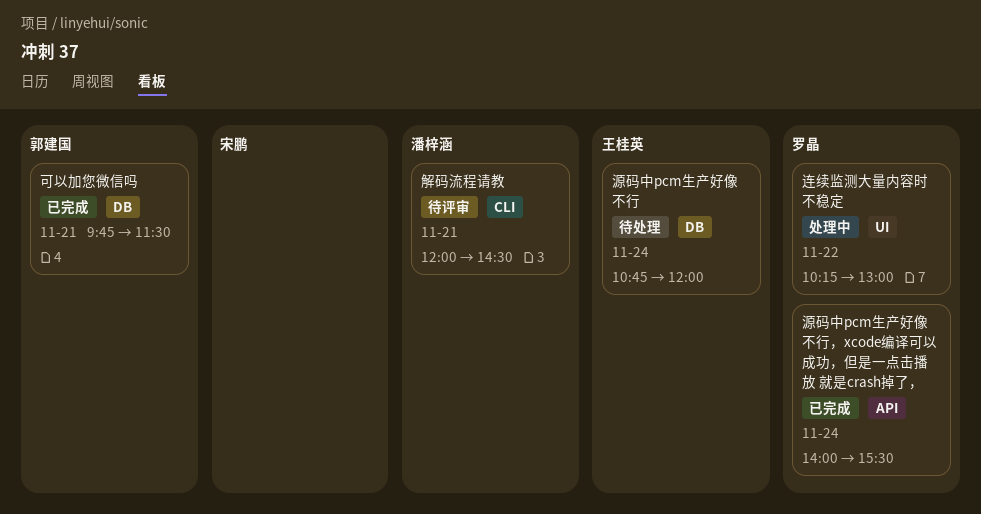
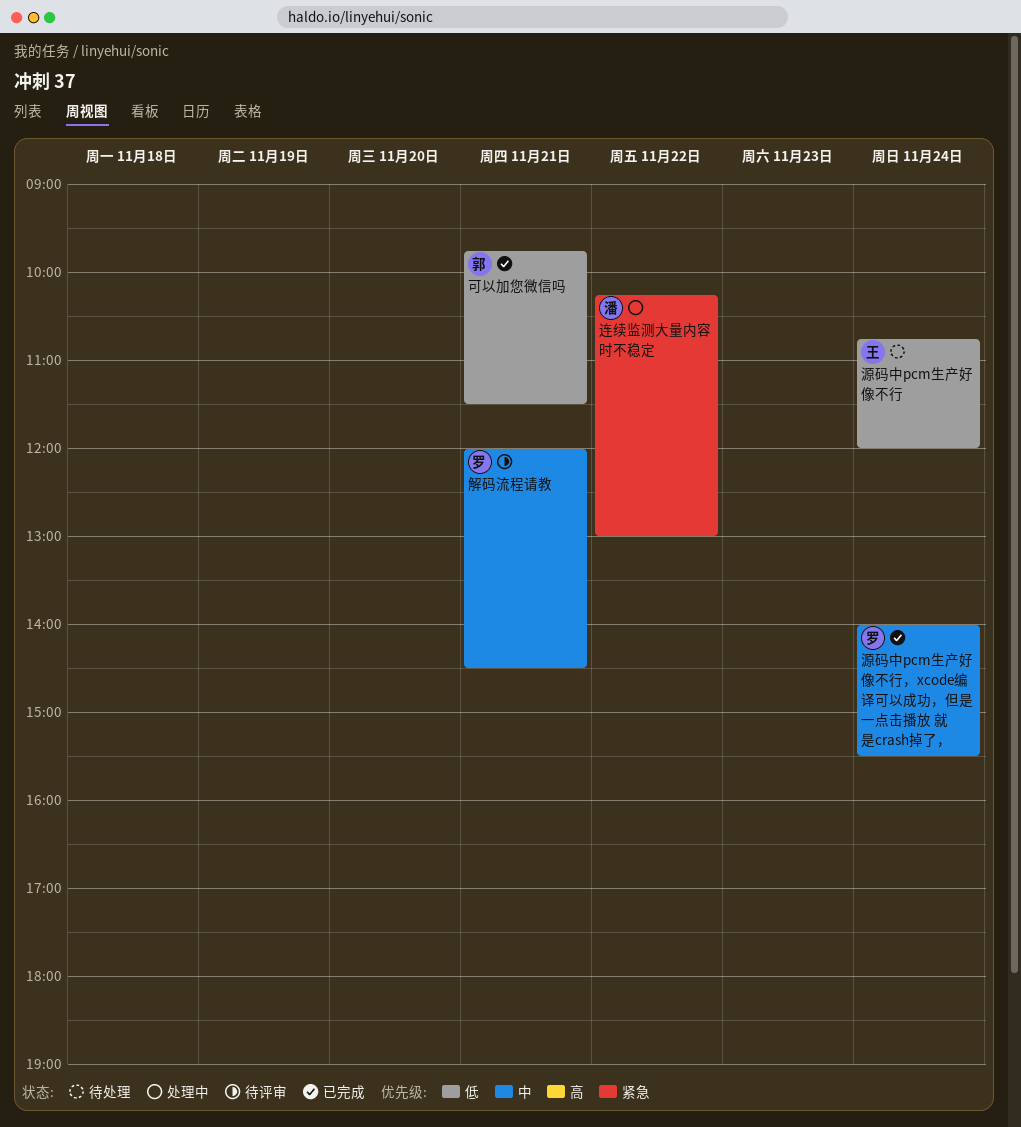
解码流程请教, owner: 潘梓涵 -> 罗晶
连续监测大量内容时不稳定, owner: 罗晶 -> 潘梓涵

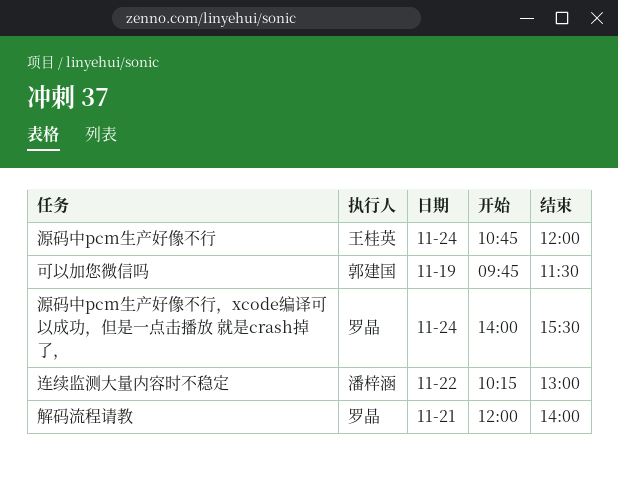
可以加您微信吗, day: Nov 21 -> Nov 19
解码流程请教, ends: 14:30 -> 14:00

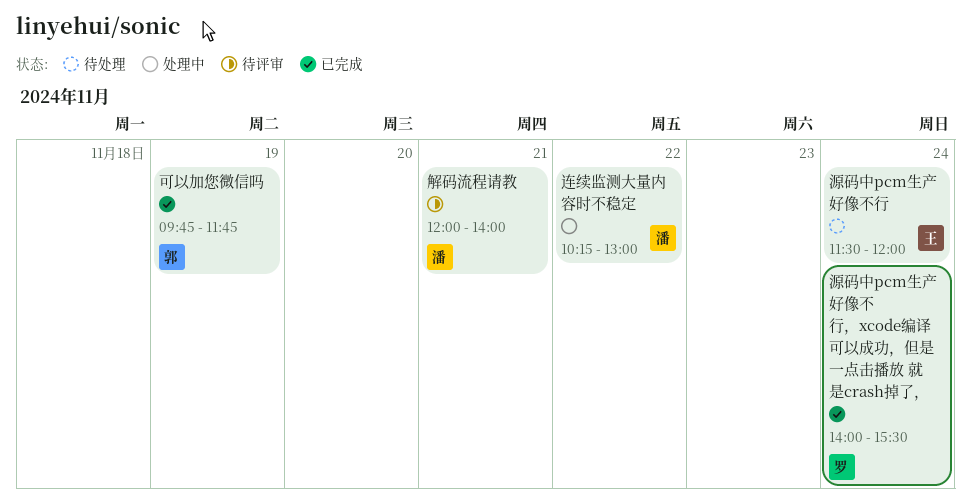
可以加您微信吗, ends: 11:30 -> 11:45
源码中pcm生产好像不行, begins: 10:45 -> 11:30
解码流程请教, owner: 罗晶 -> 潘梓涵

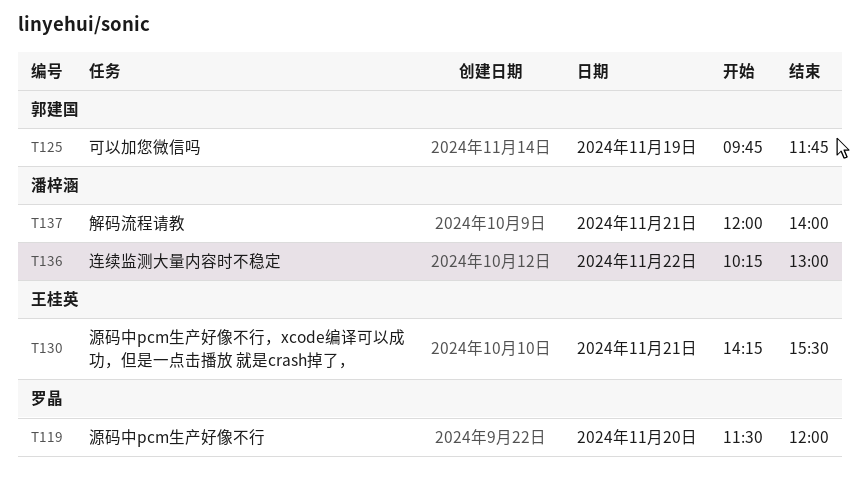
源码中pcm生产好像不行, owner: 王桂英 -> 罗晶
源码中pcm生产好像不行, day: Nov 24 -> Nov 20
源码中pcm生产好像不行，xcode编译可以成功，但是一点击播放 就是crash掉了，, owner: 罗晶 -> 王桂英
源码中pcm生产好像不行，xcode编译可以成功，但是一点击播放 就是crash掉了，, day: Nov 24 -> Nov 21
源码中pcm生产好像不行，xcode编译可以成功，但是一点击播放 就是crash掉了，, begins: 14:00 -> 14:15

